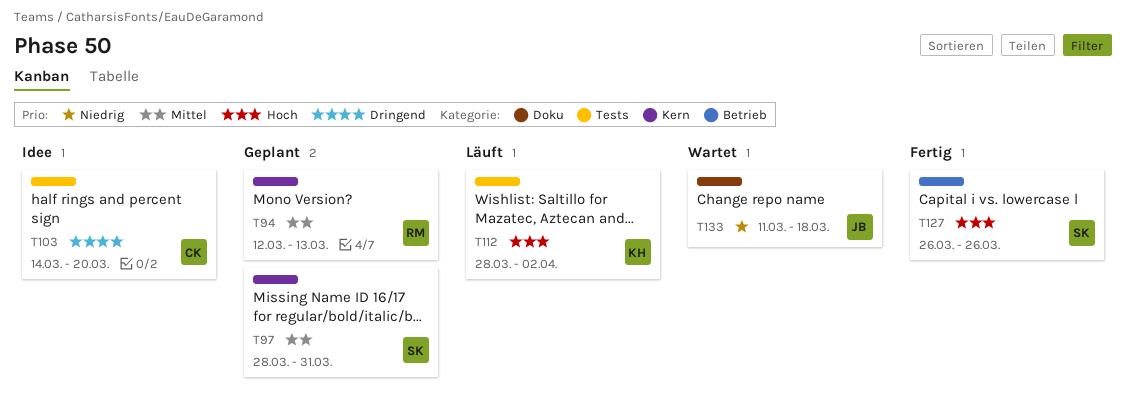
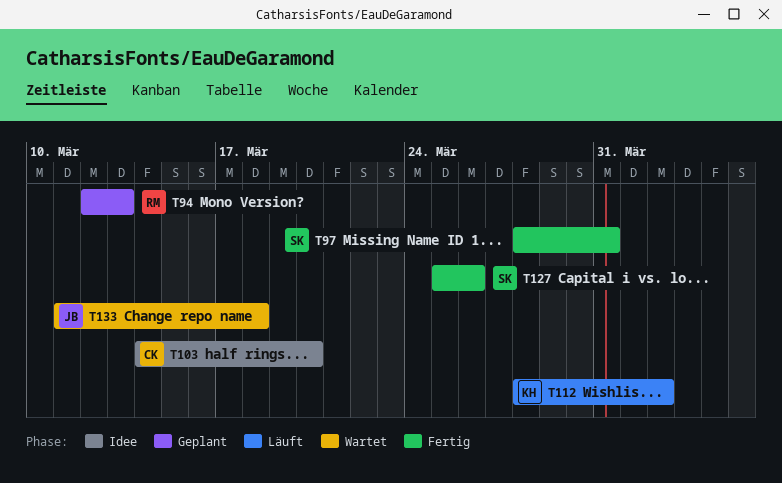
T97, status: Geplant -> Fertig
T127, start: Mar 26 -> Mar 25

